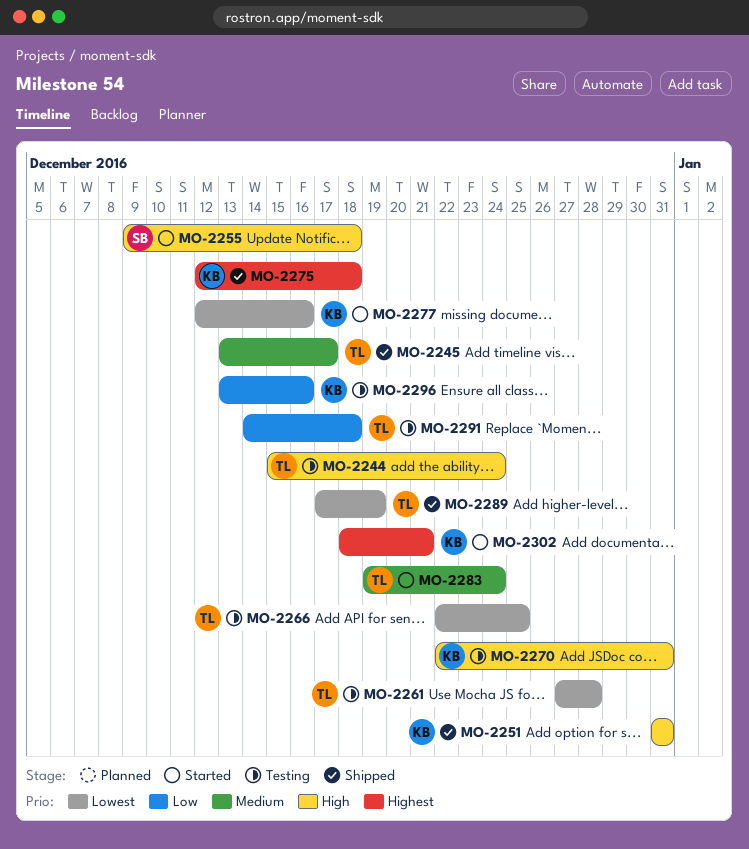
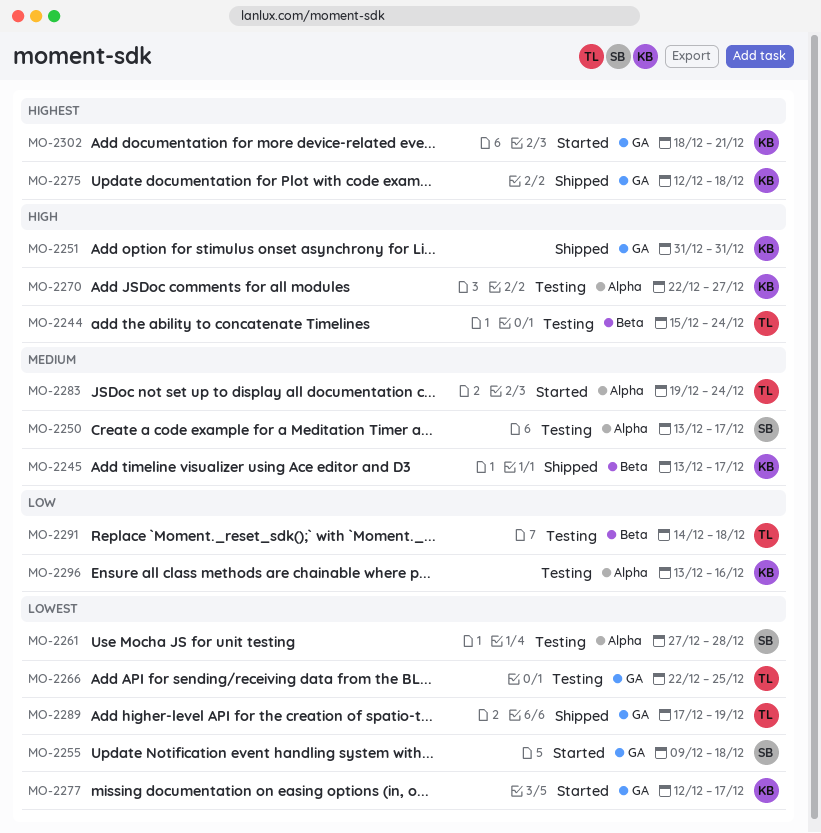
MO-2245, owner: TL -> KB
MO-2250: none -> present
MO-2255, priority: High -> Lowest
MO-2261, owner: TL -> SB
MO-2270, due: Dec 31 -> Dec 27
MO-2277, due: Dec 16 -> Dec 17

